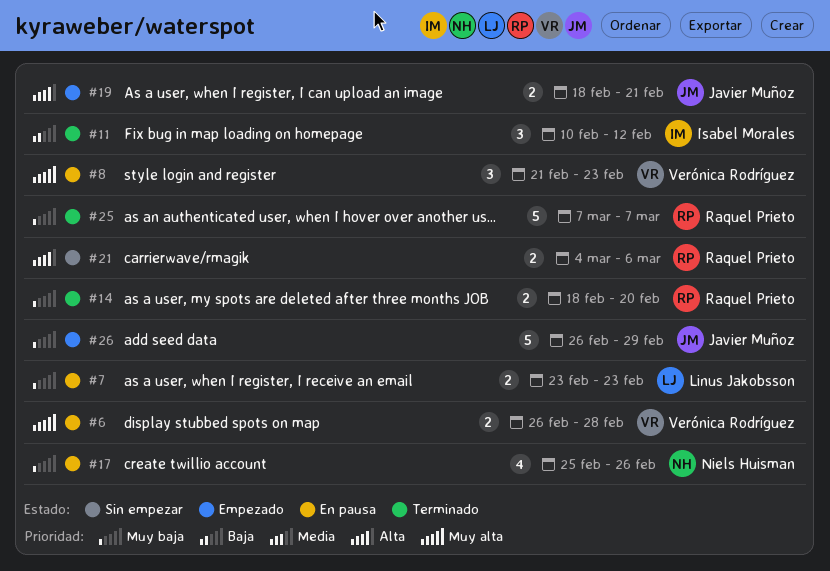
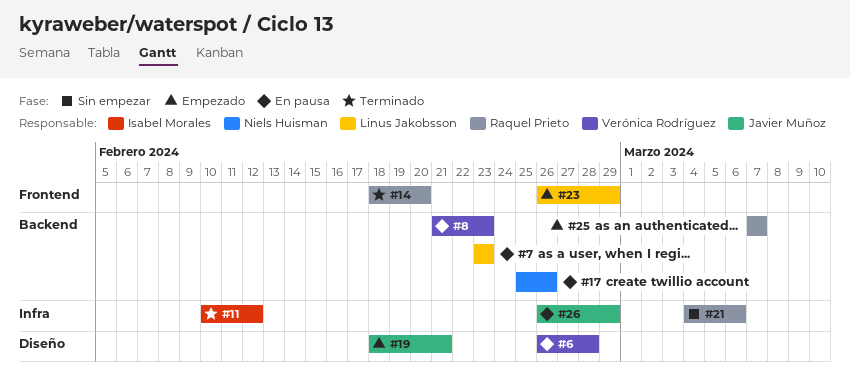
#23: none -> present
#25, status: Terminado -> Empezado
#26, status: Empezado -> En pausa

